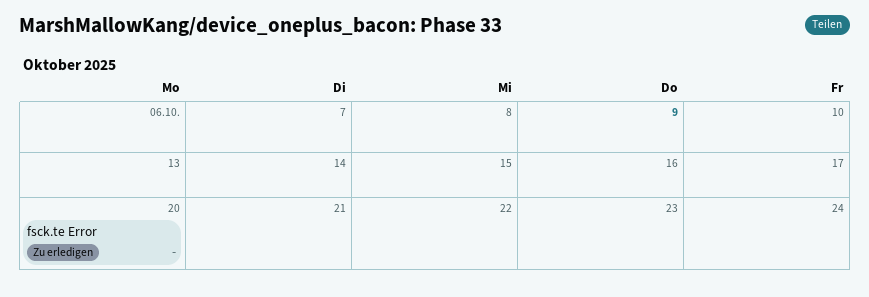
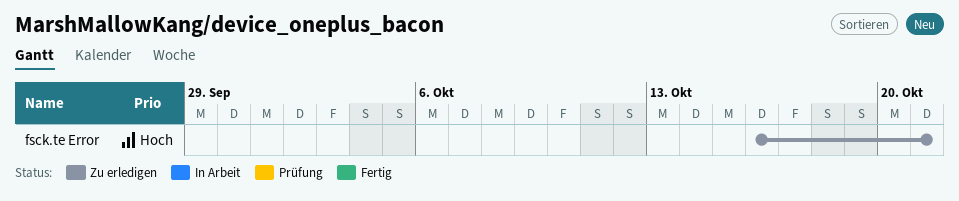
fsck.te Error, due: Oct 20 -> Oct 21

